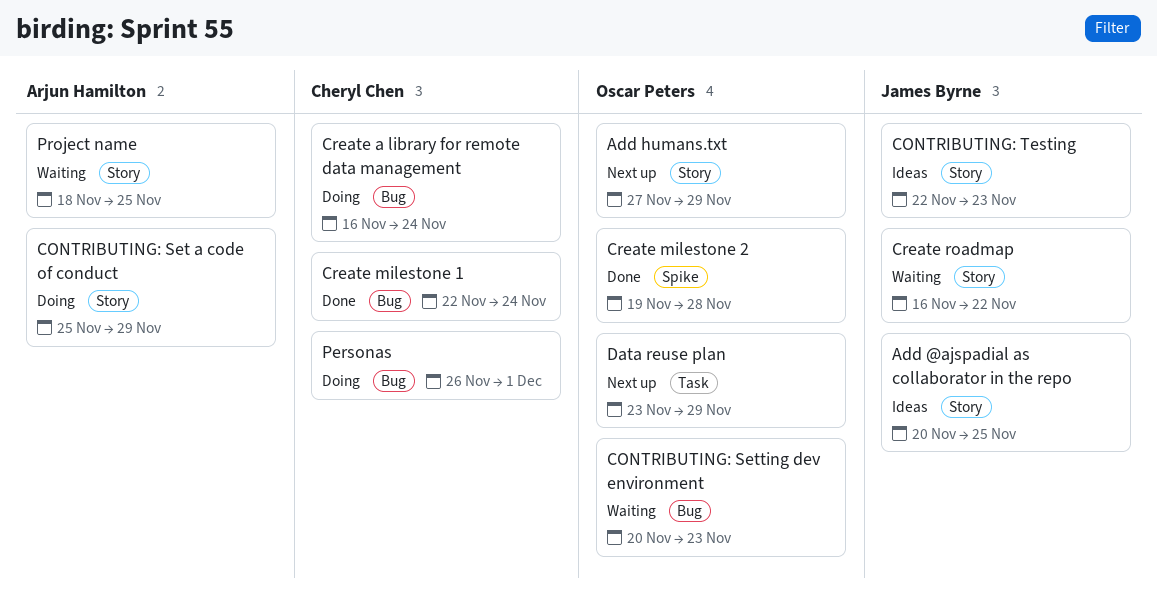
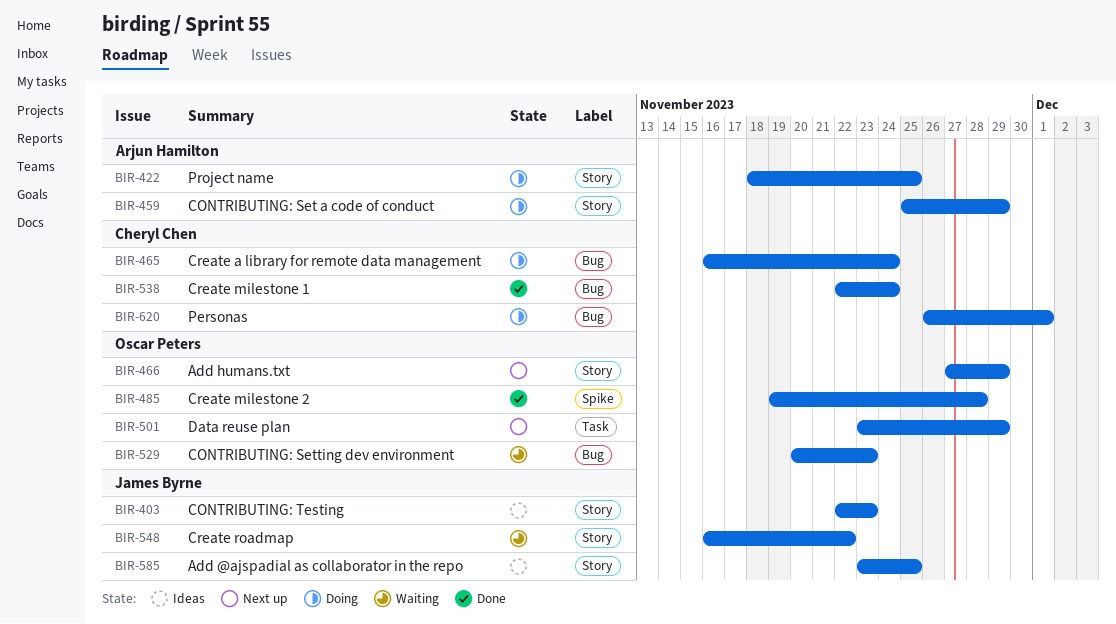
Add @ajspadial as collaborator in the repo, start: Nov 20 -> Nov 23
Project name, status: Waiting -> Doing

